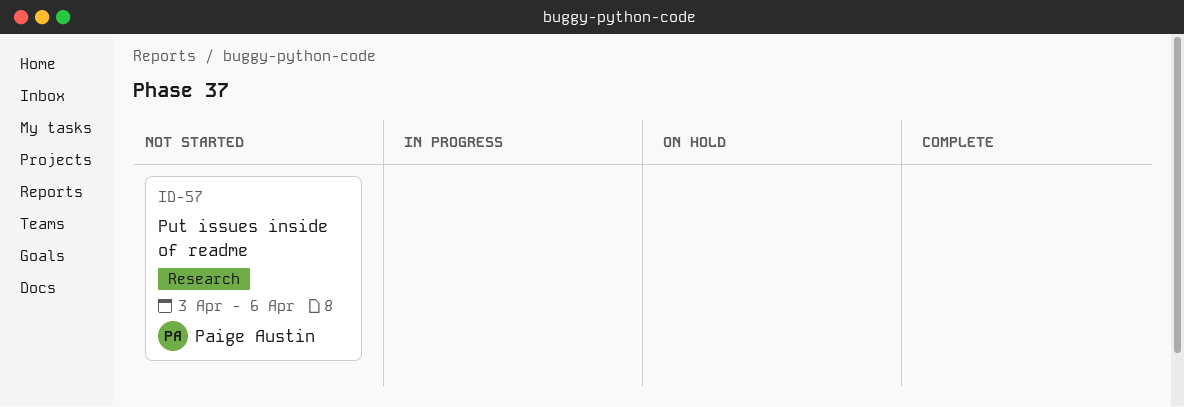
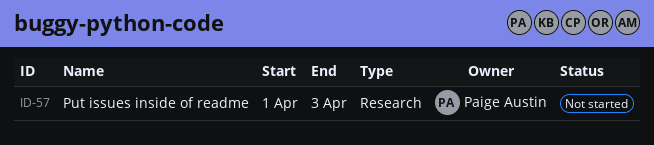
ID-57, start: Apr 3 -> Apr 1
ID-57, due: Apr 6 -> Apr 3

